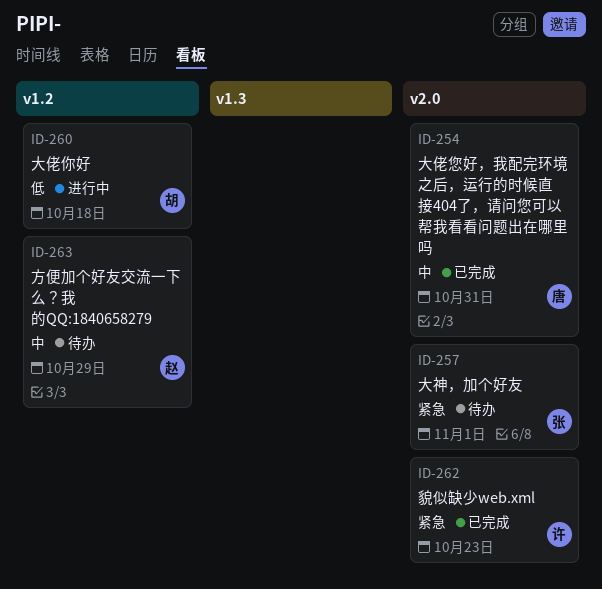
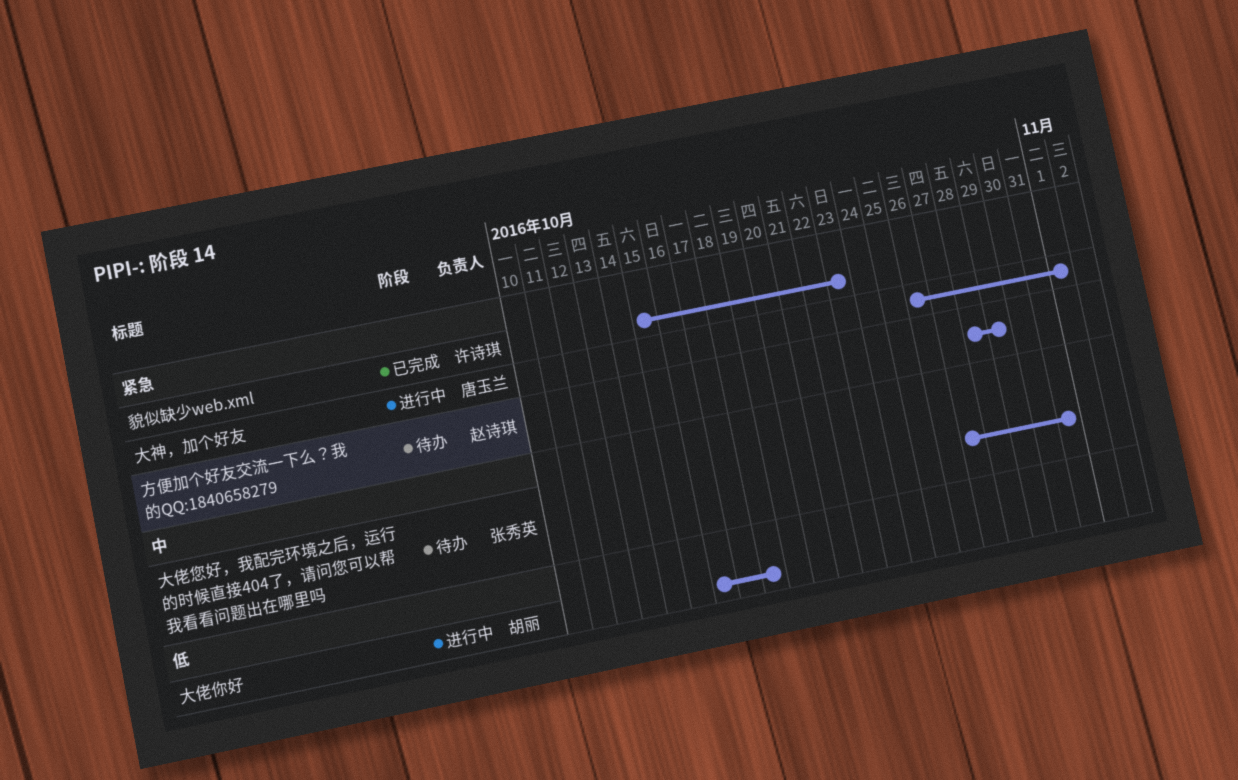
大佬您好，我配完环境之后，运行的时候直接404了，请问您可以帮我看看问题出在哪里吗, status: 已完成 -> 待办
大佬您好，我配完环境之后，运行的时候直接404了，请问您可以帮我看看问题出在哪里吗, owner: 唐玉兰 -> 张秀英
大神，加个好友, status: 待办 -> 进行中
大神，加个好友, owner: 张秀英 -> 唐玉兰
方便加个好友交流一下么？我的QQ:1840658279, priority: 中 -> 紧急

